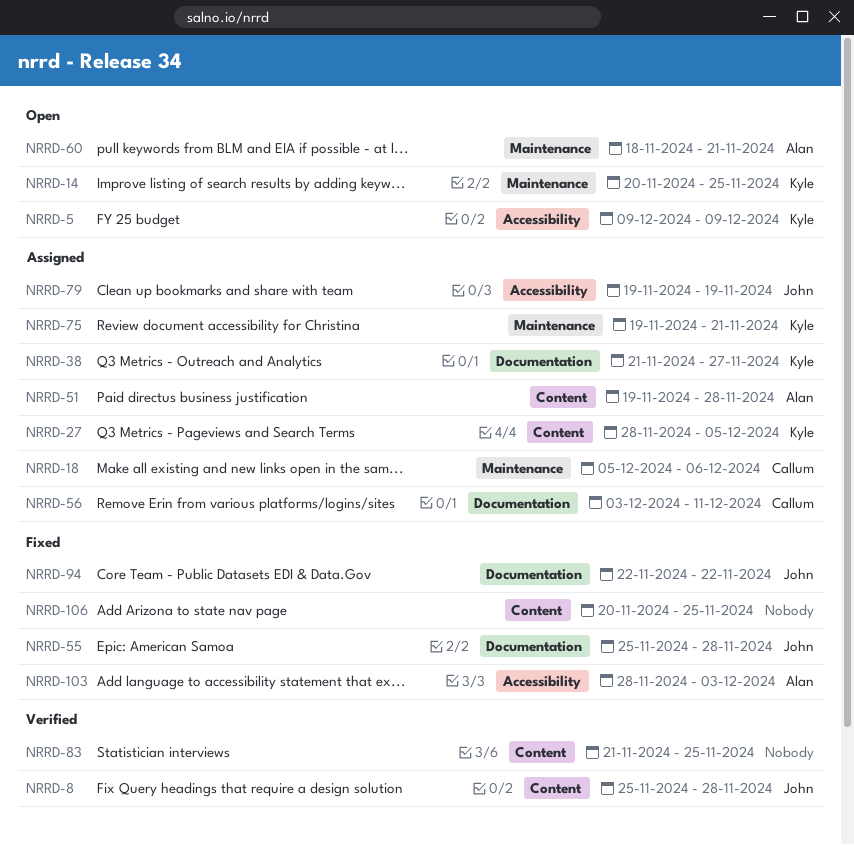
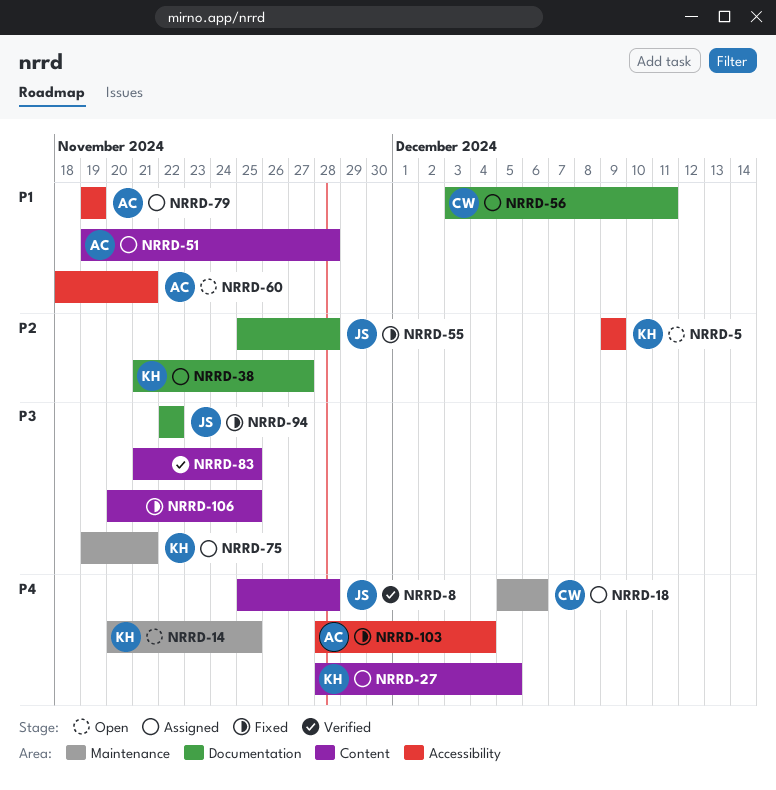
NRRD-60, label: Maintenance -> Accessibility
NRRD-79, owner: John -> Alan
NRRD-103, due: Dec 3 -> Dec 4

